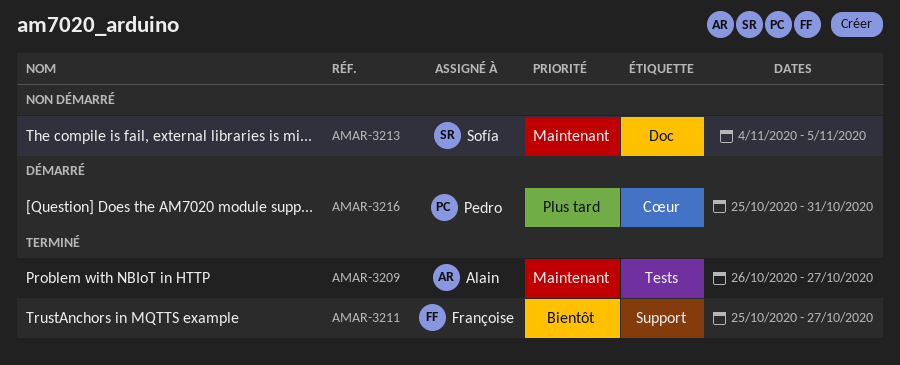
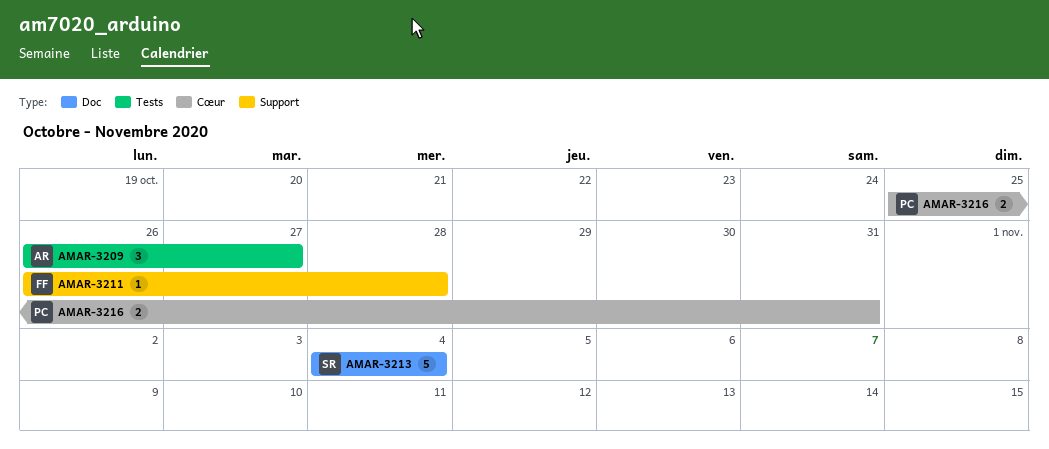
AMAR-3211, start: Oct 25 -> Oct 26
AMAR-3211, due: Oct 27 -> Oct 28
AMAR-3213, due: Nov 5 -> Nov 4

